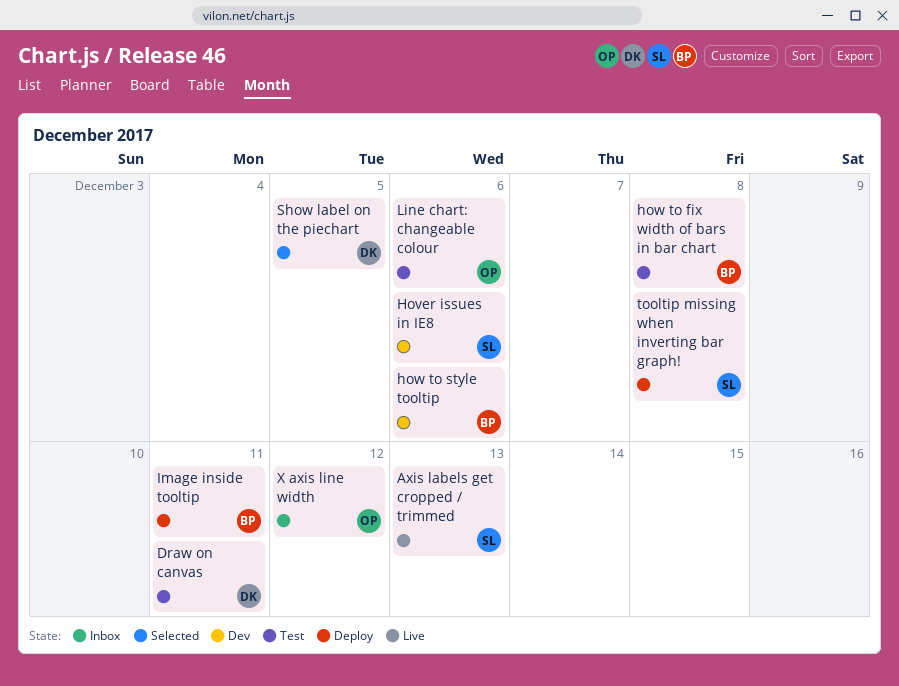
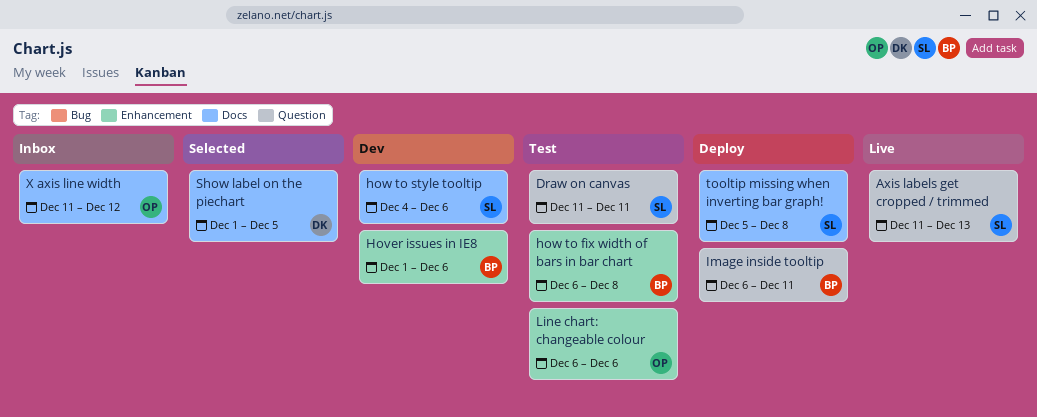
Draw on canvas, owner: DK -> SL
Hover issues in IE8, owner: SL -> BP
how to style tooltip, owner: BP -> SL

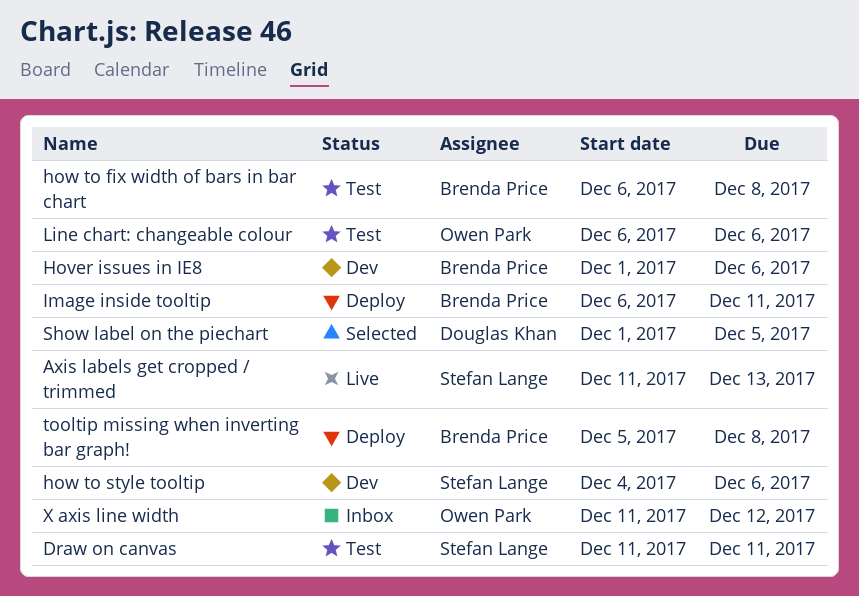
tooltip missing when inverting bar graph!, owner: Stefan Lange -> Brenda Price

